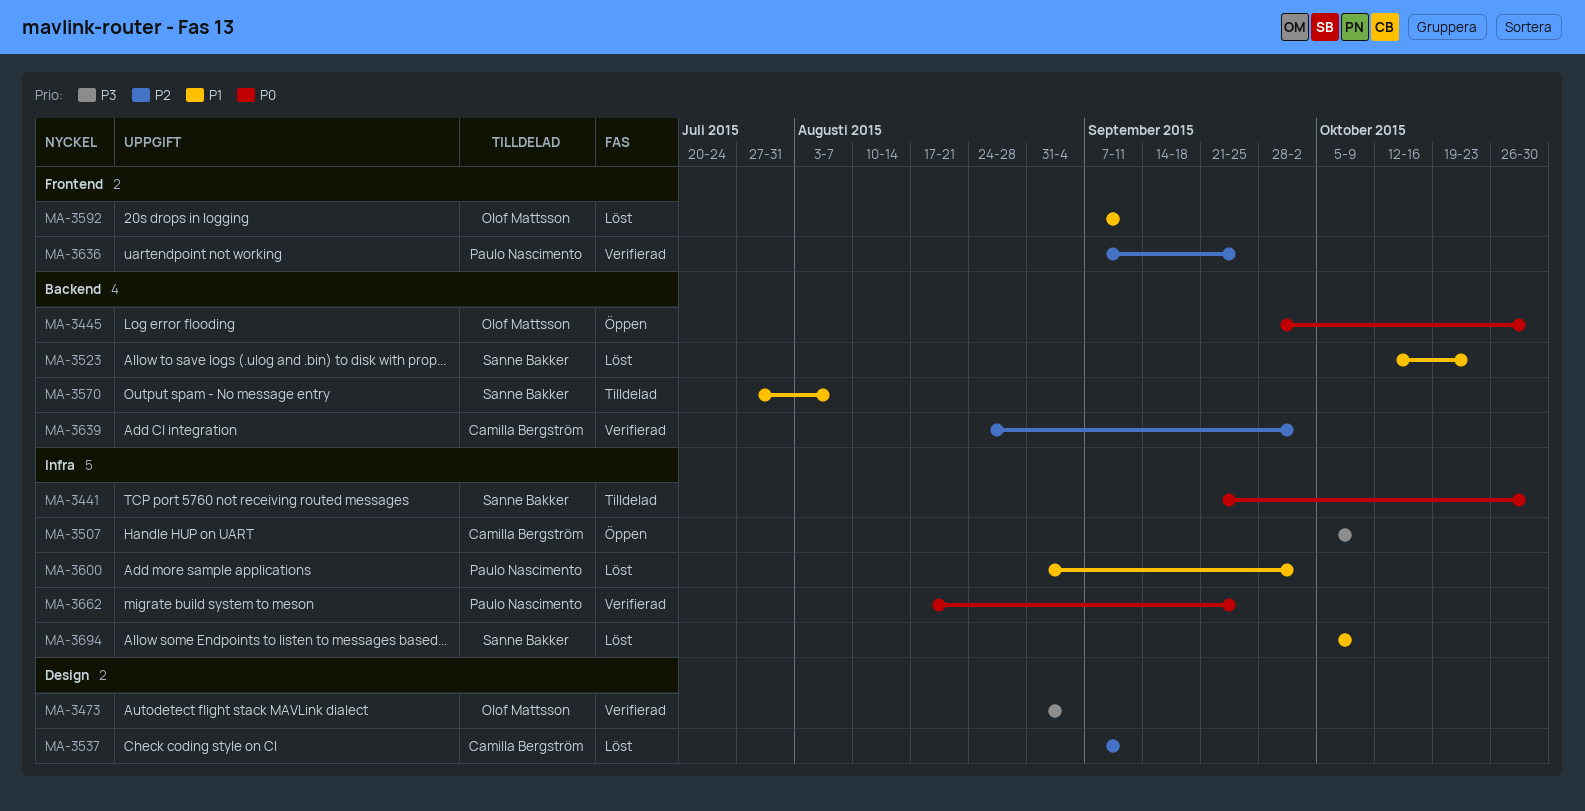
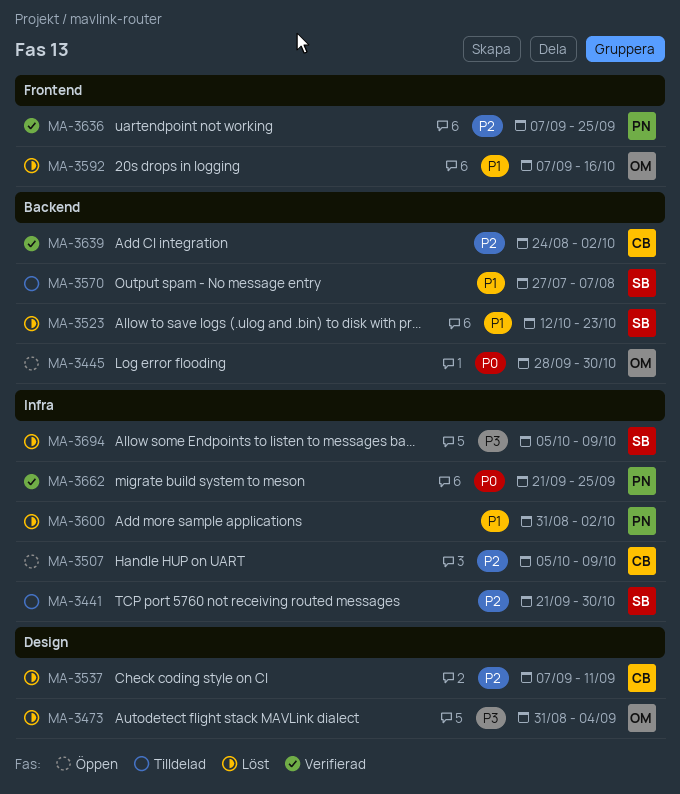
MA-3441, priority: P0 -> P2
MA-3473, status: Verifierad -> Löst
MA-3507, priority: P3 -> P2
MA-3592, due: Sep 11 -> Oct 16
MA-3662, start: Aug 17 -> Sep 21
MA-3694, priority: P1 -> P3

